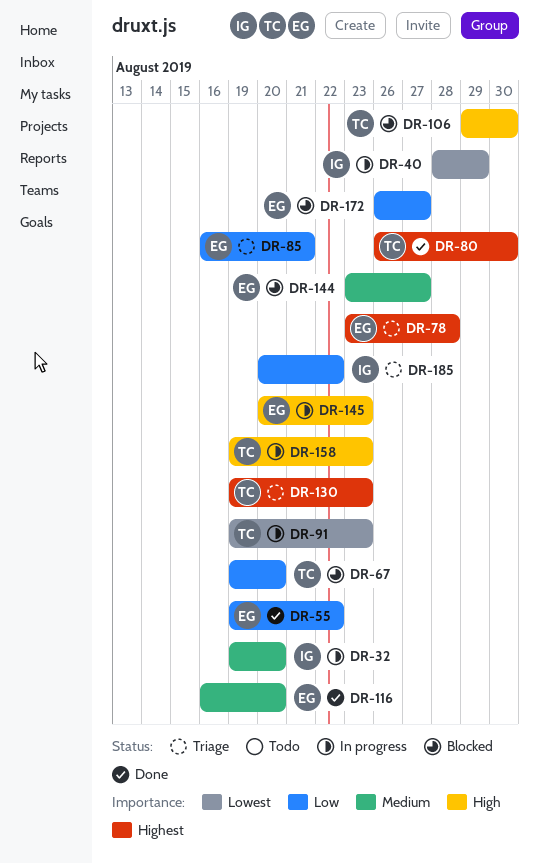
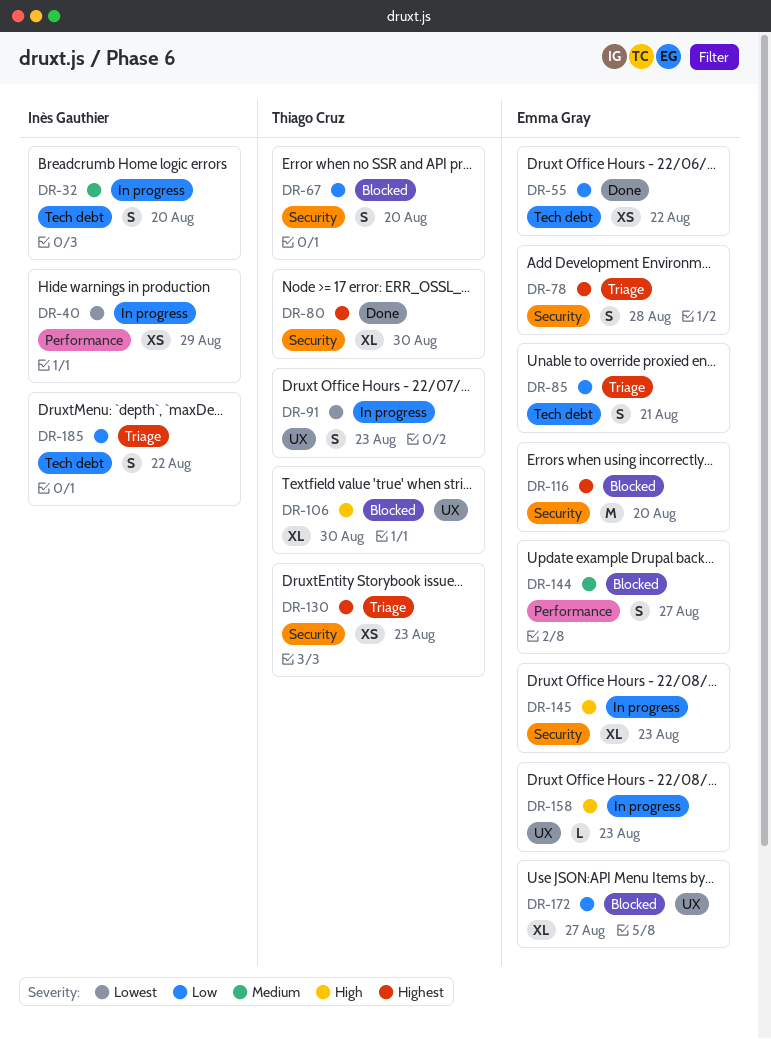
DR-116, status: Done -> Blocked
DR-116, priority: Medium -> Highest
DR-158, owner: Thiago Cruz -> Emma Gray

